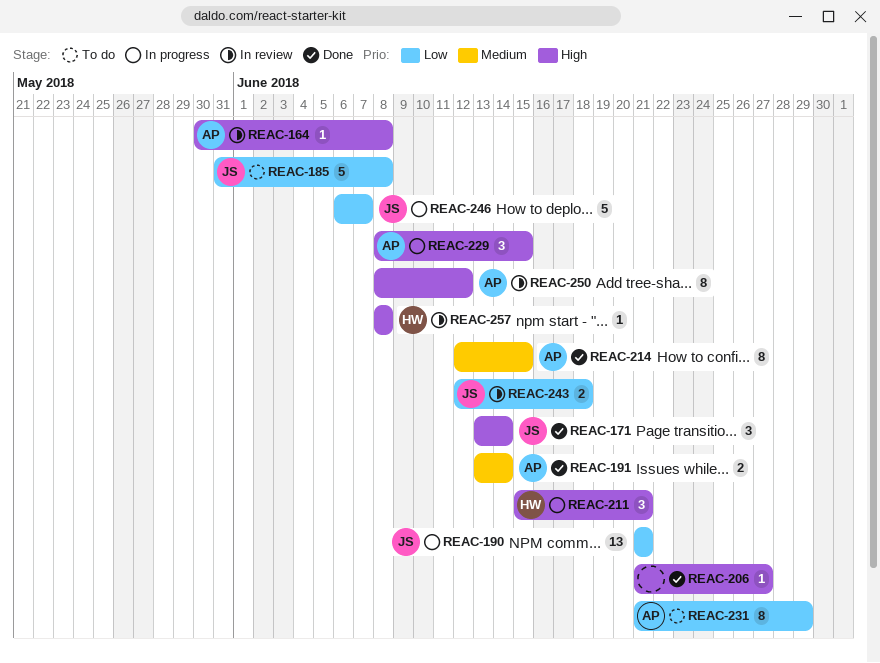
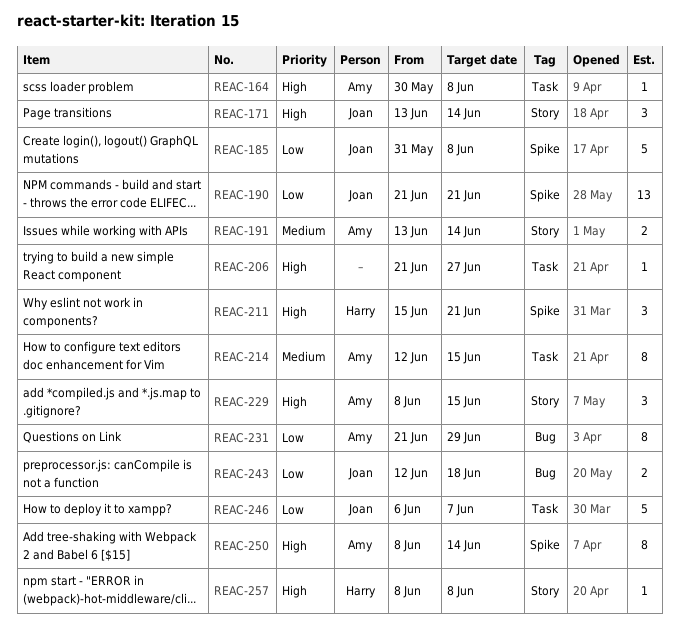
REAC-250, due: Jun 12 -> Jun 14

